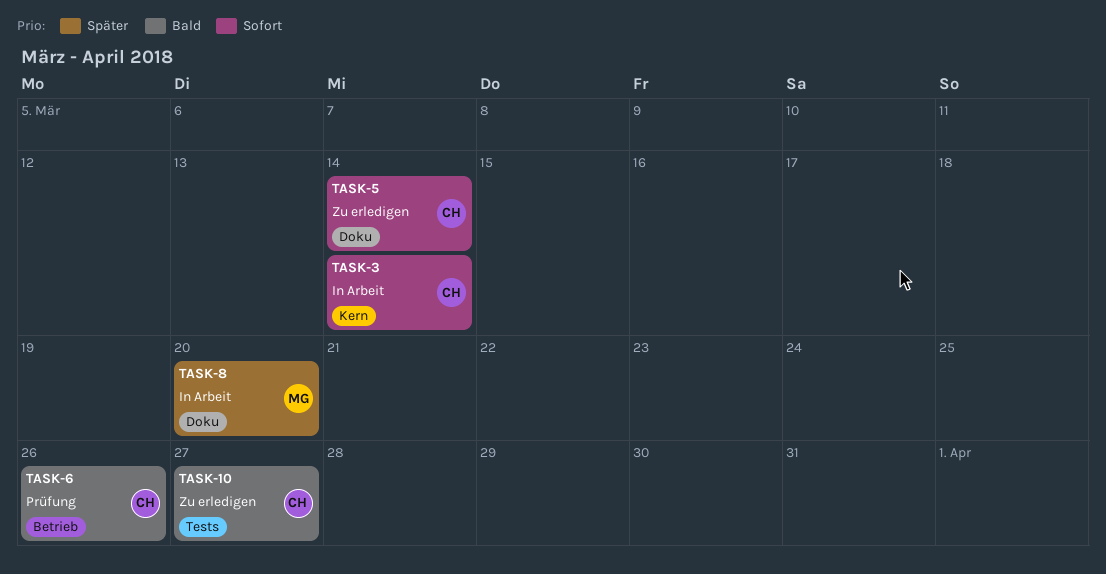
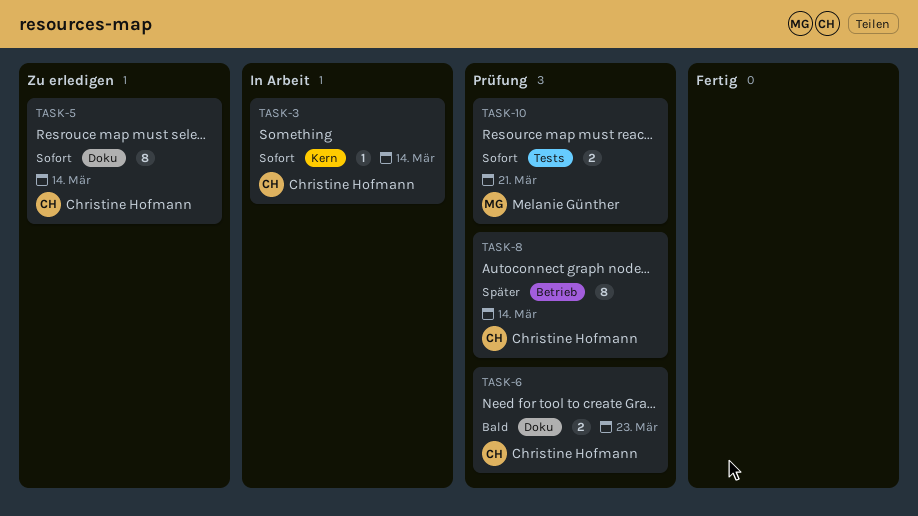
TASK-6, label: Betrieb -> Doku
TASK-6, due: Mar 26 -> Mar 23
TASK-8, status: In Arbeit -> Prüfung
TASK-8, owner: Melanie Günther -> Christine Hofmann
TASK-8, label: Doku -> Betrieb
TASK-8, due: Mar 20 -> Mar 14
TASK-10, status: Zu erledigen -> Prüfung
TASK-10, owner: Christine Hofmann -> Melanie Günther
TASK-10, priority: Bald -> Sofort
TASK-10, due: Mar 27 -> Mar 21

